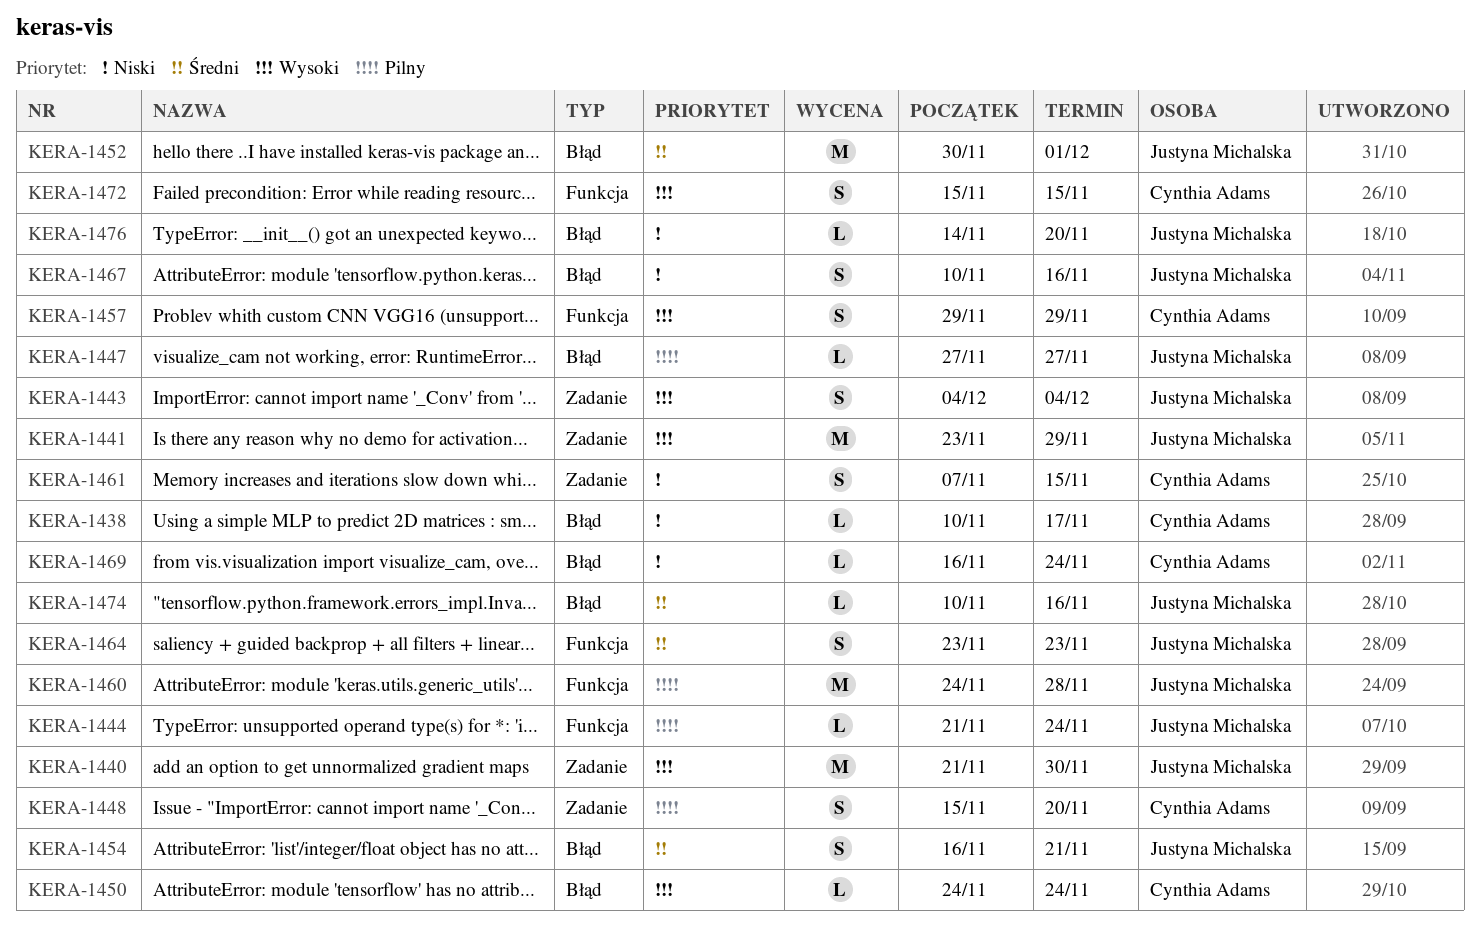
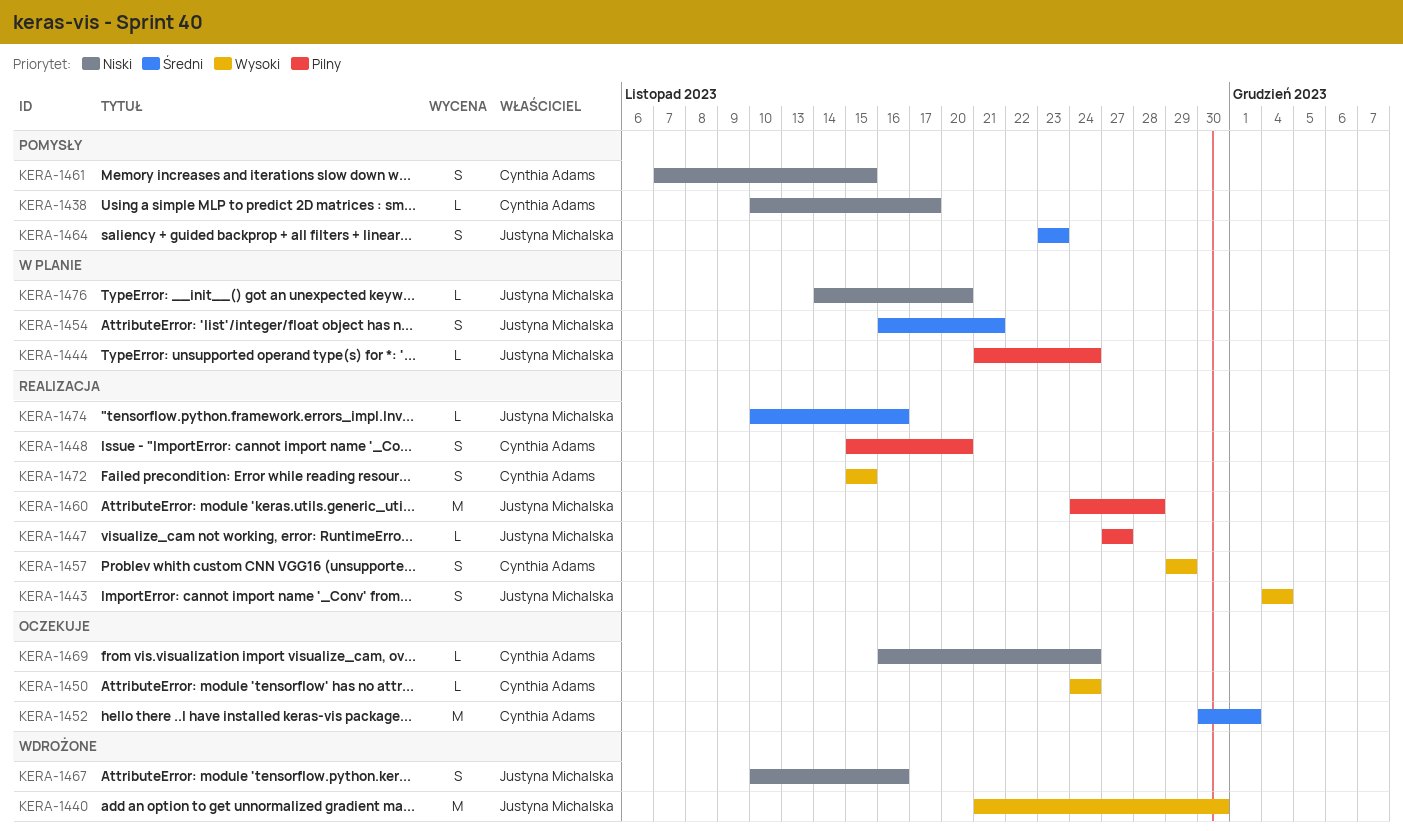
KERA-1441: present -> none
KERA-1452, owner: Justyna Michalska -> Cynthia Adams

